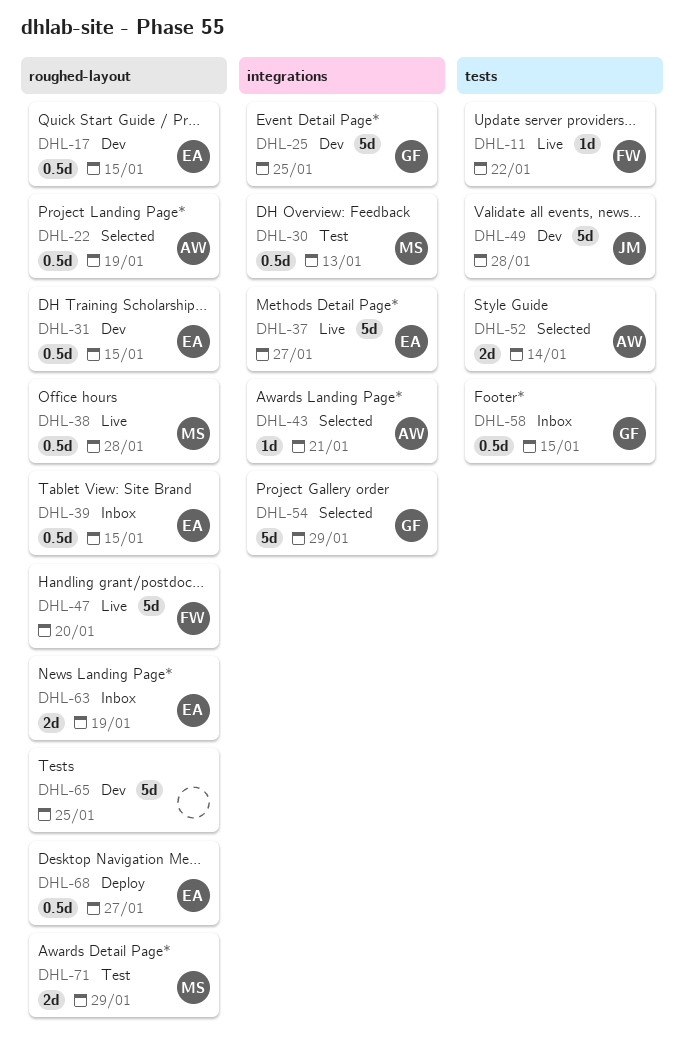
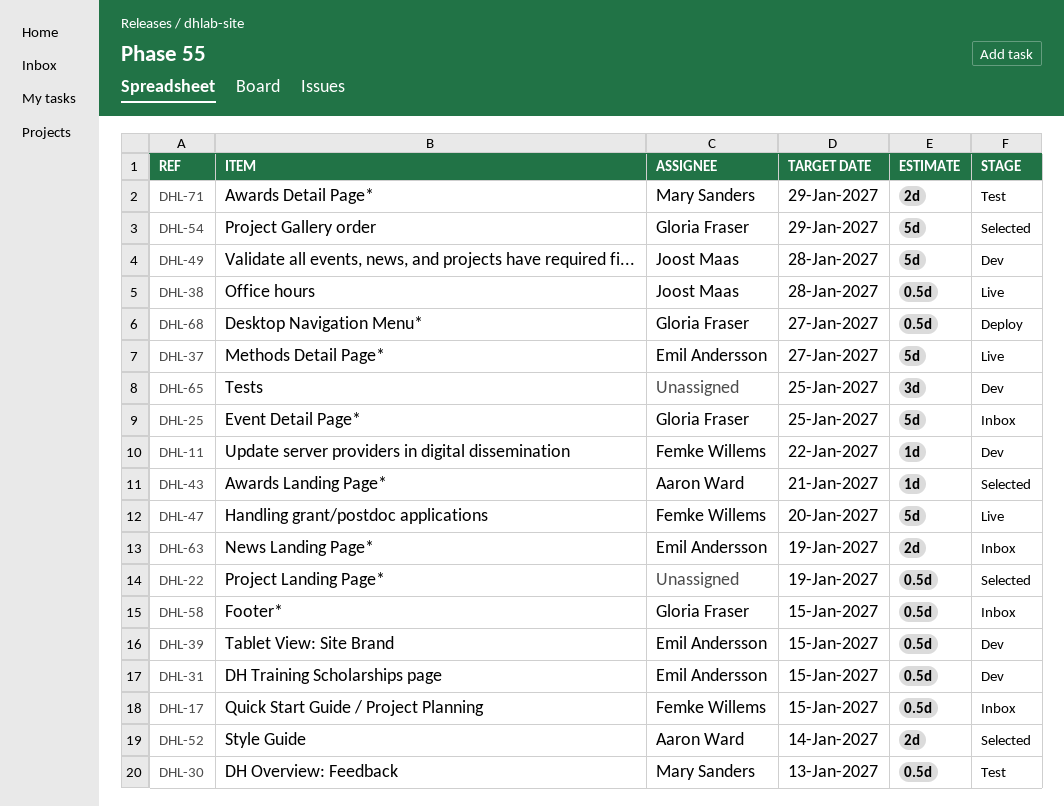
DHL-11, status: Live -> Dev
DHL-17, status: Dev -> Inbox
DHL-17, owner: Emil Andersson -> Femke Willems
DHL-22, owner: Aaron Ward -> none
DHL-25, status: Dev -> Inbox
DHL-38, owner: Mary Sanders -> Joost Maas
DHL-39, status: Inbox -> Dev
DHL-65, estimate: 5d -> 3d
DHL-68, owner: Emil Andersson -> Gloria Fraser

